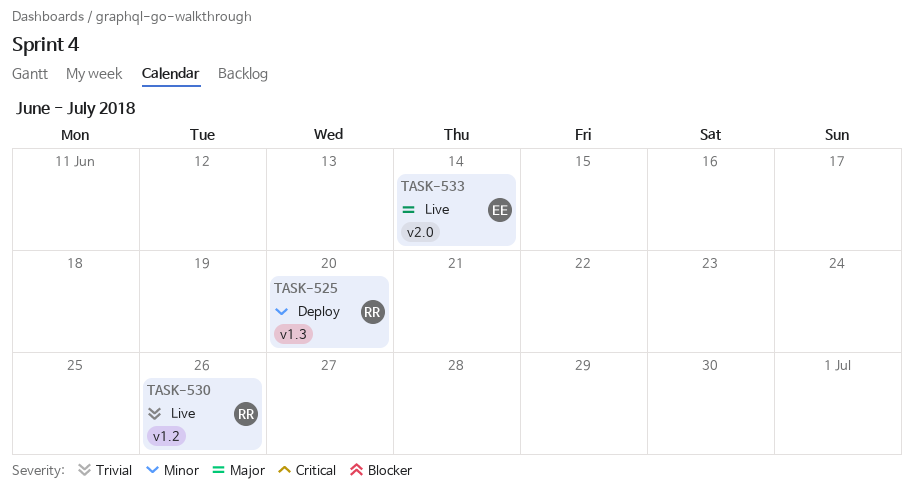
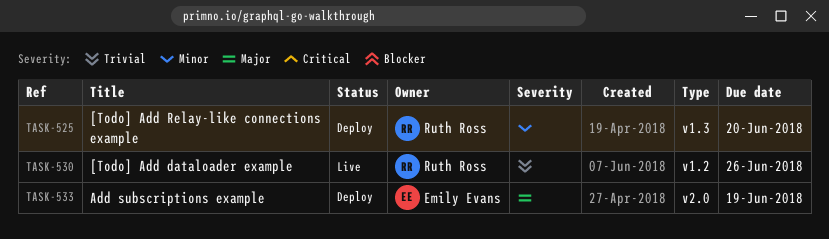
TASK-533, status: Live -> Deploy
TASK-533, due: Jun 14 -> Jun 19

